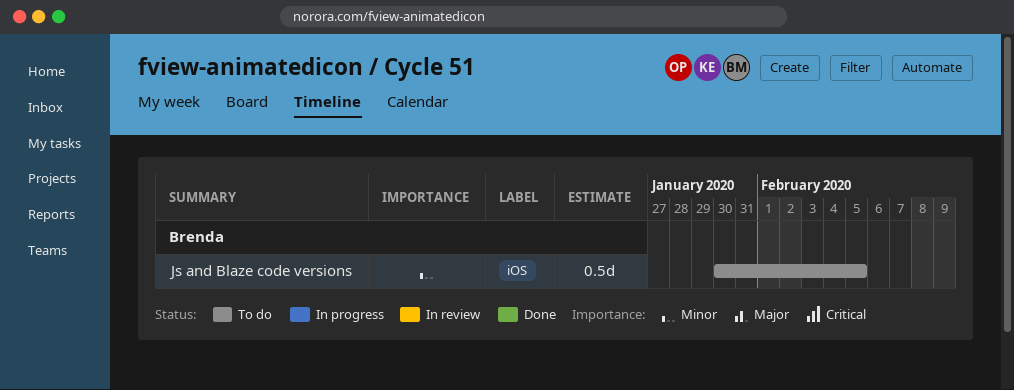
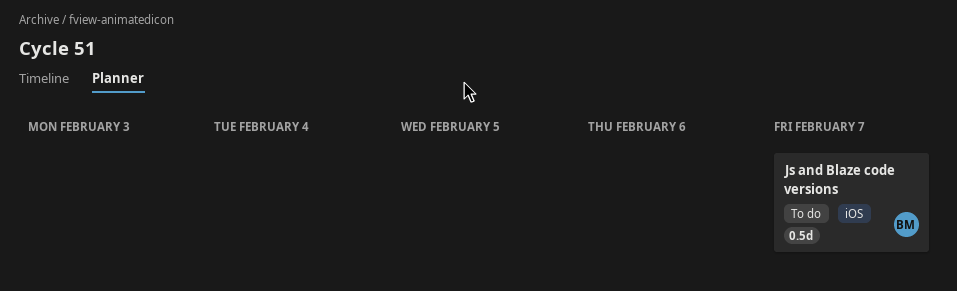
Js and Blaze code versions, due: Feb 5 -> Feb 7

